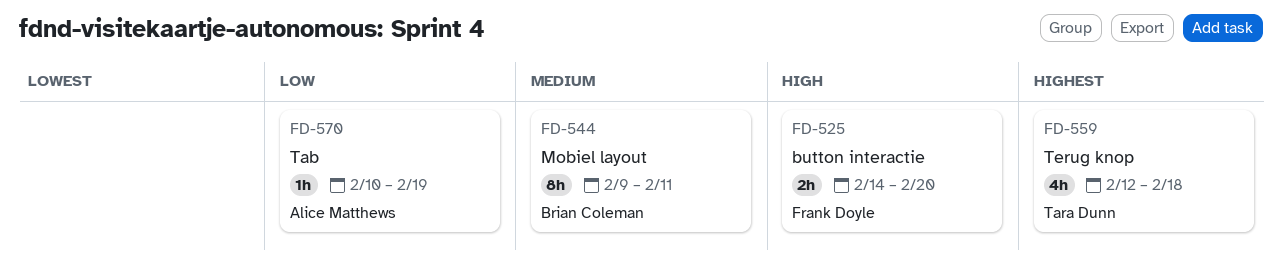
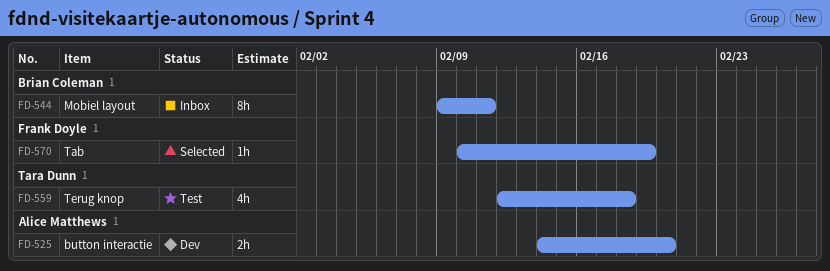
FD-525, owner: Frank Doyle -> Alice Matthews
FD-570, owner: Alice Matthews -> Frank Doyle

